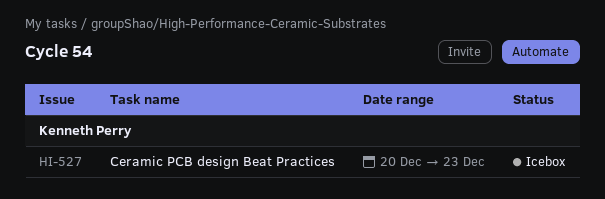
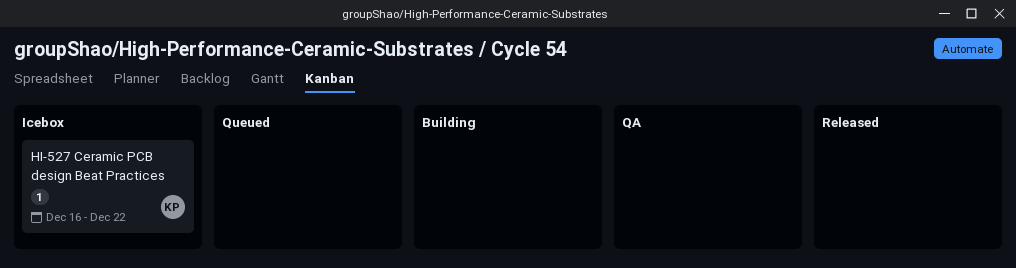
HI-527, start: Dec 20 -> Dec 16
HI-527, due: Dec 23 -> Dec 22

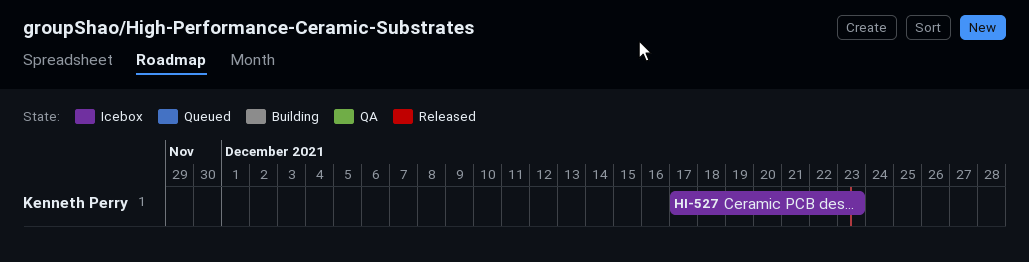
HI-527, start: Dec 16 -> Dec 17
HI-527, due: Dec 22 -> Dec 23

